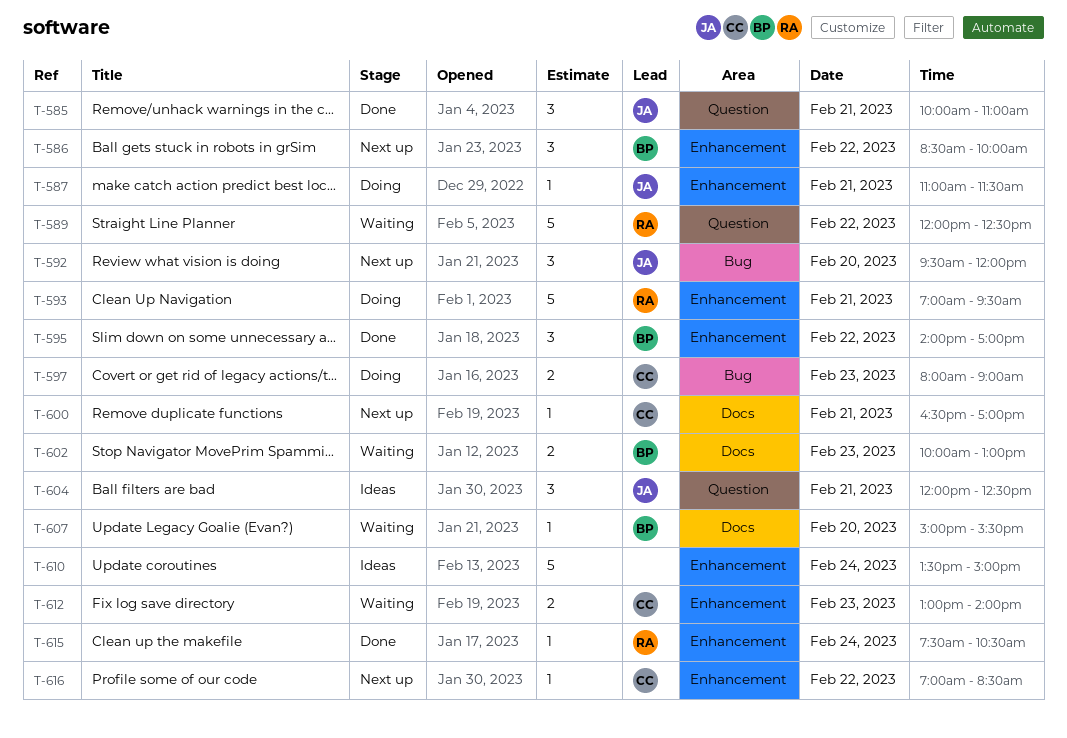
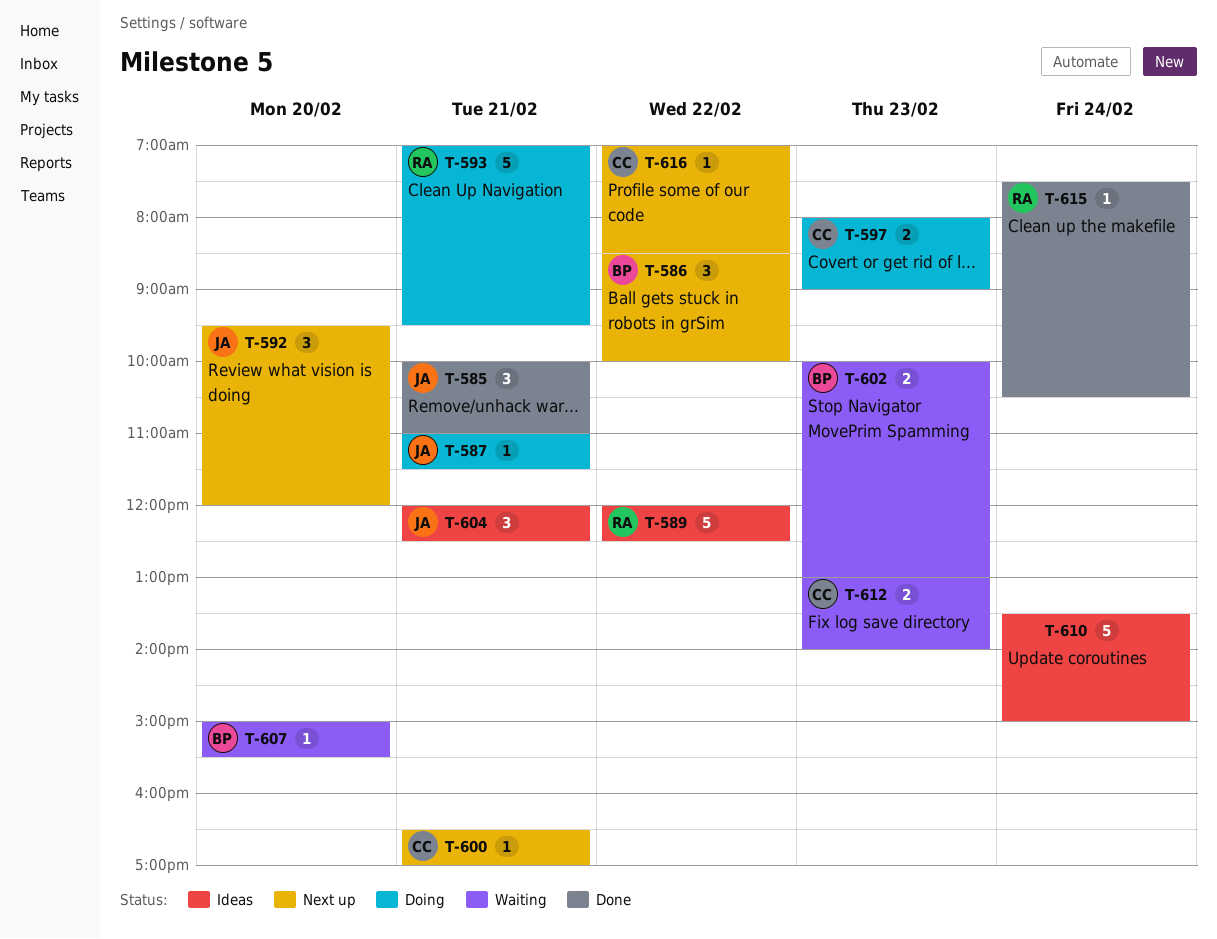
T-589, status: Waiting -> Ideas
T-595: present -> none

